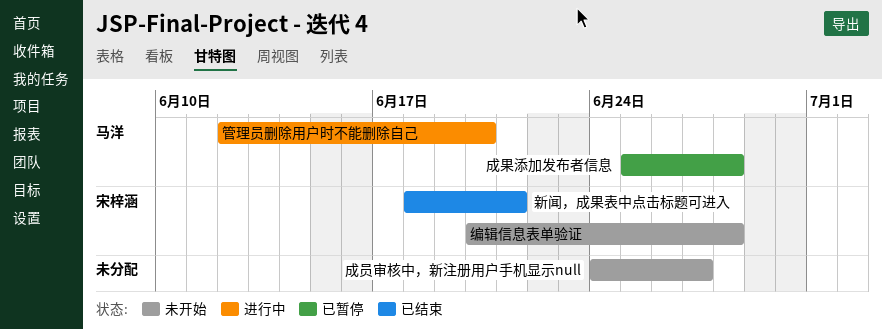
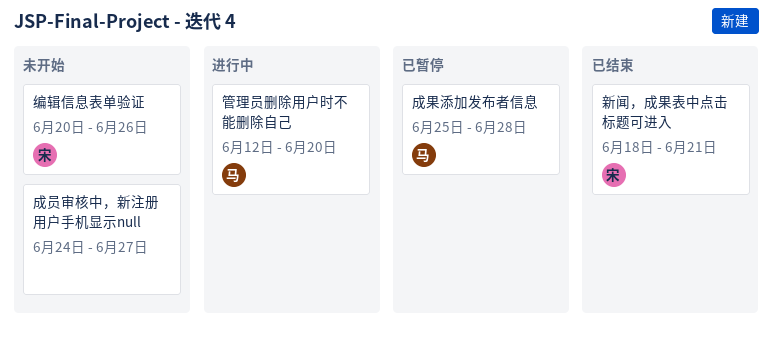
编辑信息表单验证, due: Jun 28 -> Jun 26

